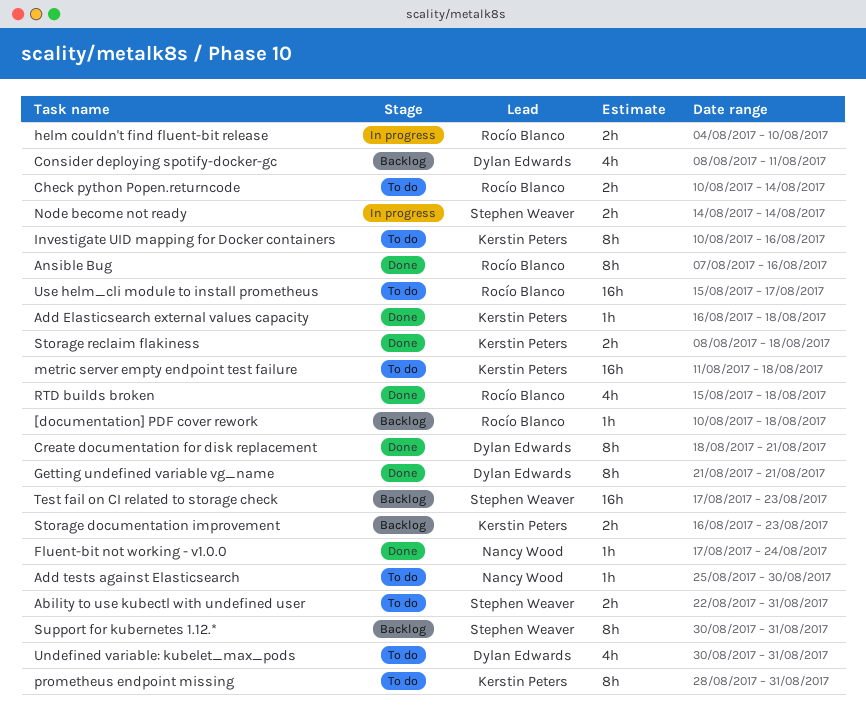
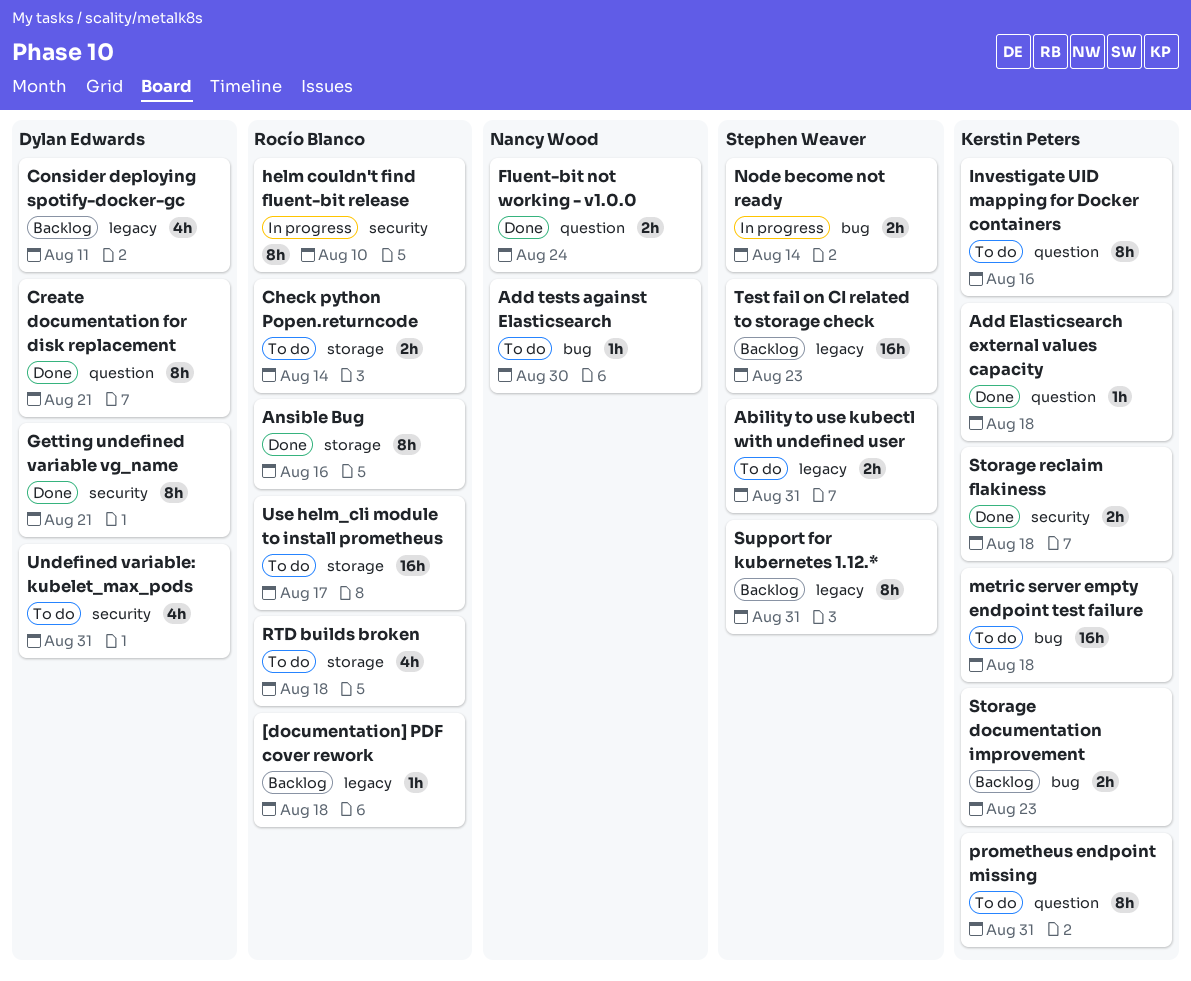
Fluent-bit not working - v1.0.0, estimate: 1h -> 2h
helm couldn't find fluent-bit release, estimate: 2h -> 8h
RTD builds broken, status: Done -> To do

